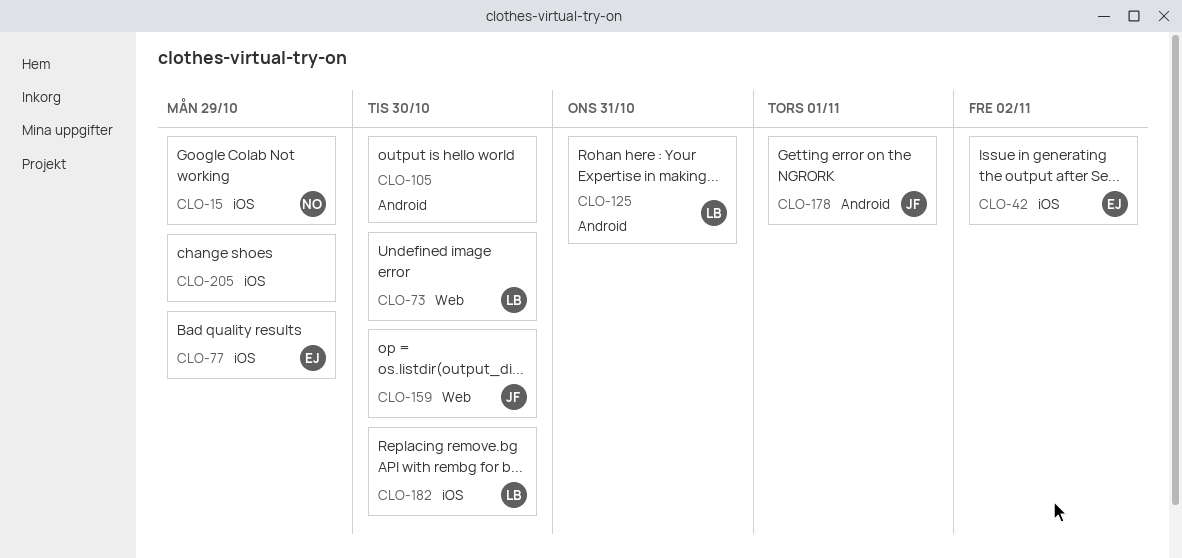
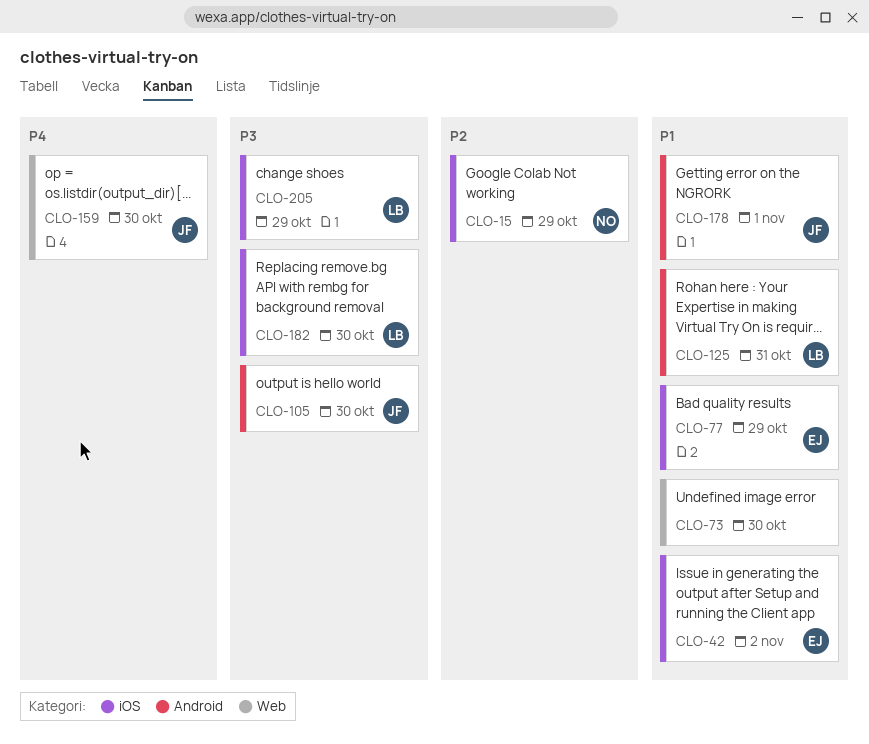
CLO-73, owner: LB -> none
CLO-105, owner: none -> JF
CLO-205, owner: none -> LB

